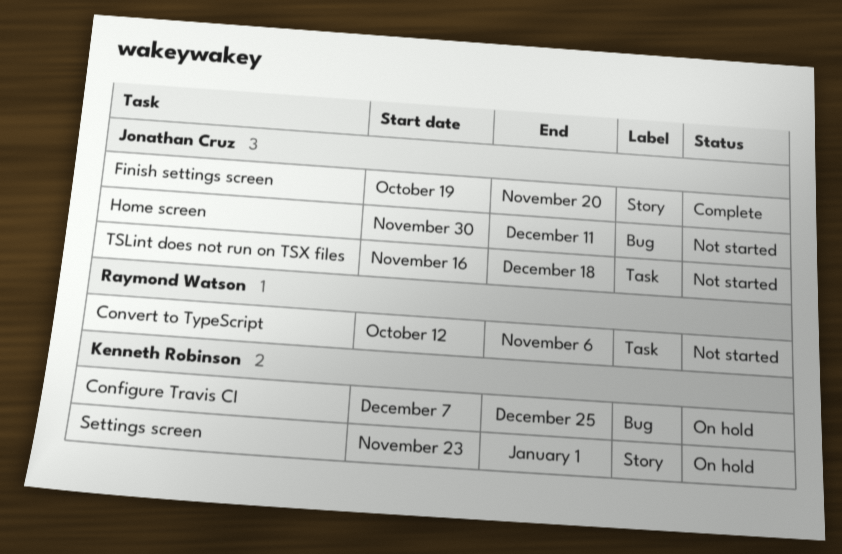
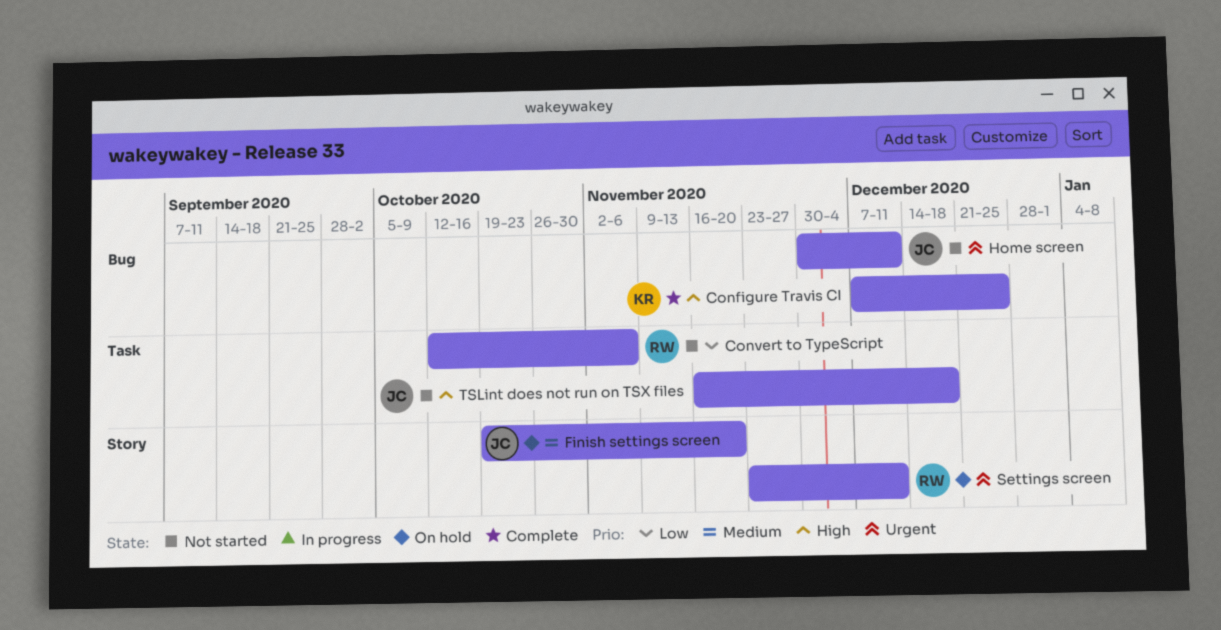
Configure Travis CI, status: On hold -> Complete
Finish settings screen, status: Complete -> On hold
Settings screen, owner: Kenneth Robinson -> Raymond Watson
Settings screen, due: Jan 1 -> Dec 11

